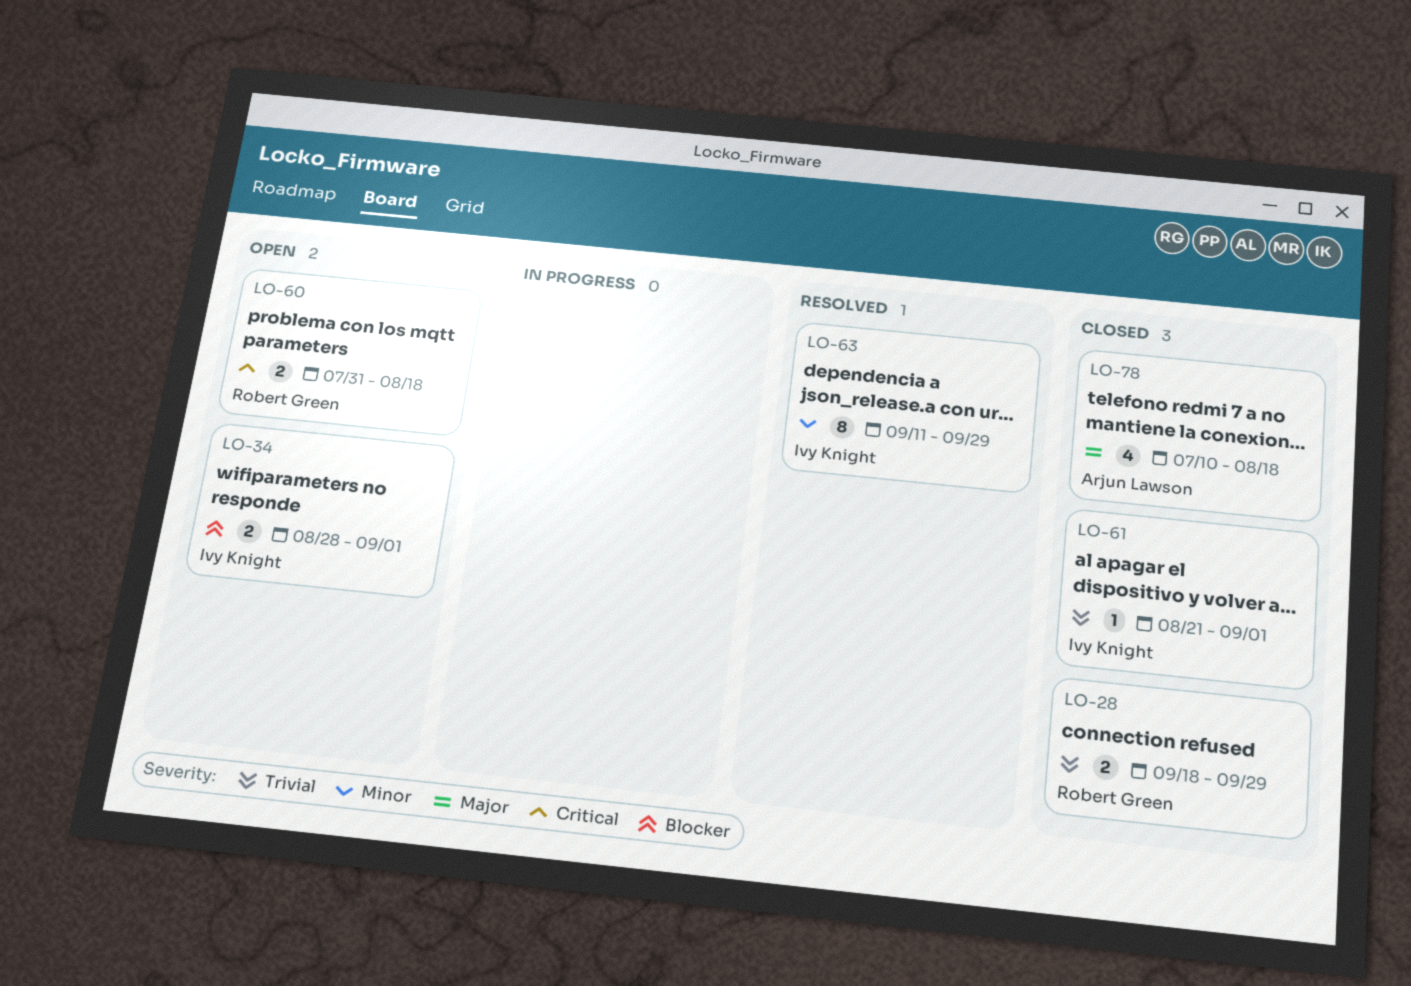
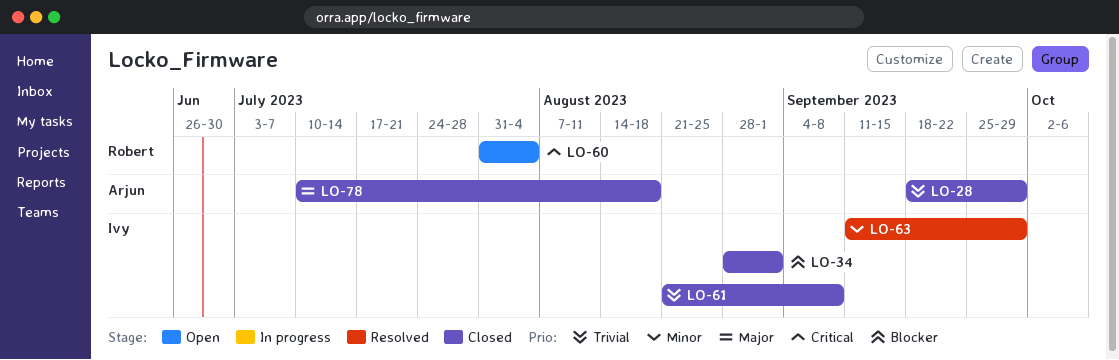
LO-28, owner: Robert Green -> Arjun Lawson
LO-34, status: Open -> Closed
LO-60, due: Aug 18 -> Aug 4
LO-61, due: Sep 1 -> Sep 8

